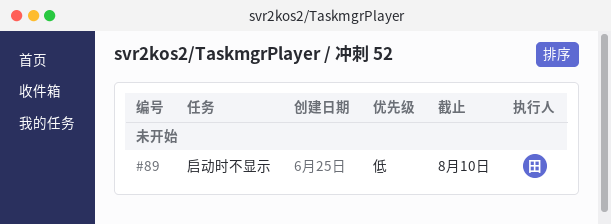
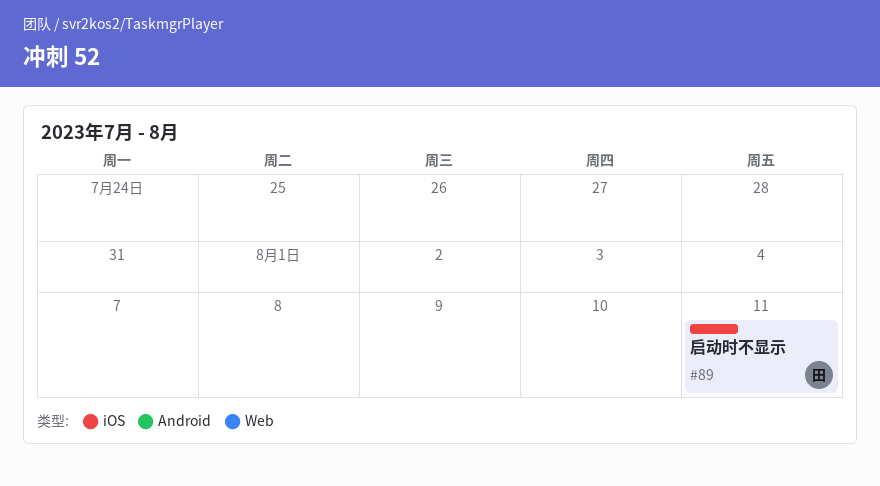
#89, due: Aug 10 -> Aug 11

